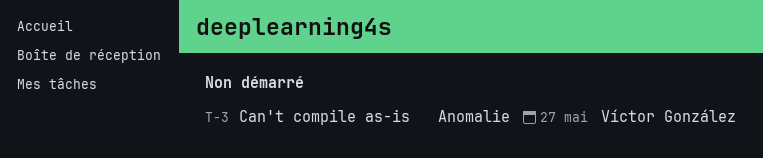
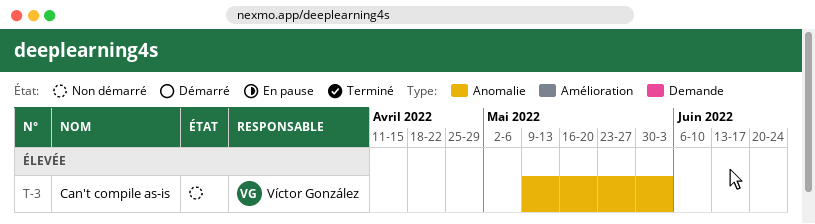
T-3, due: May 27 -> Jun 3

